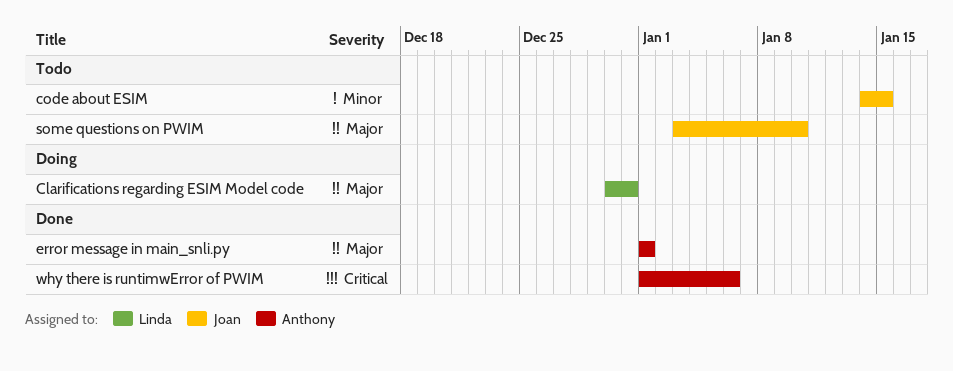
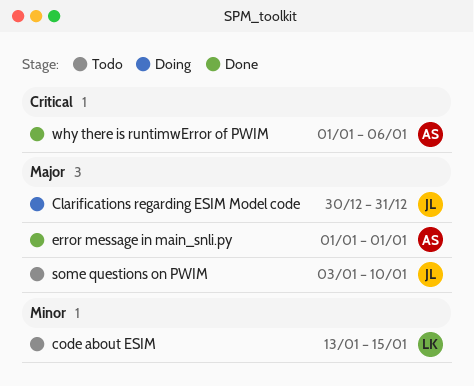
Clarifications regarding ESIM Model code, owner: Linda -> Joan
code about ESIM, owner: Joan -> Linda
code about ESIM, start: Jan 14 -> Jan 13

